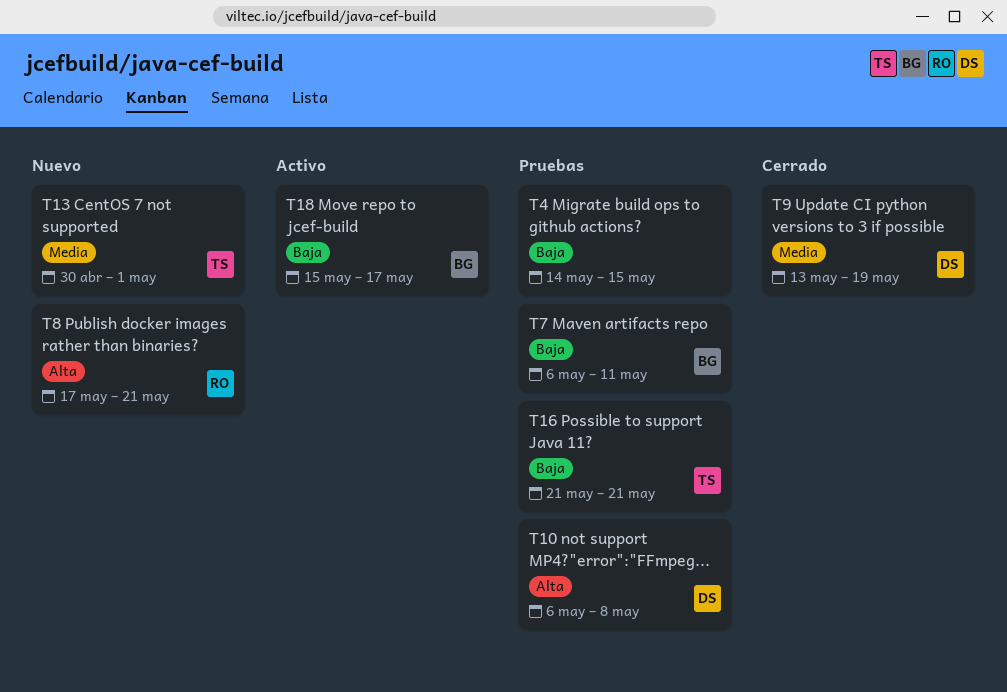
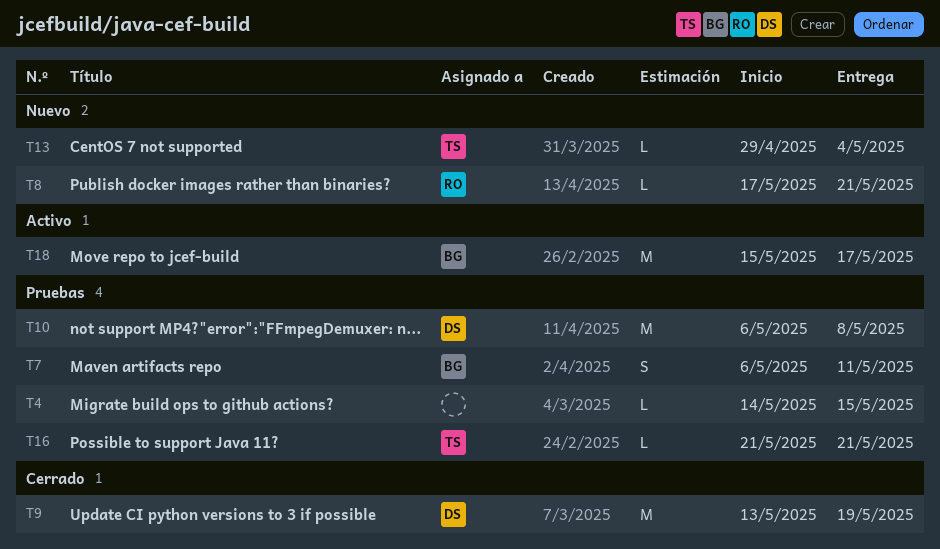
T13, start: Apr 30 -> Apr 29
T13, due: May 1 -> May 4

